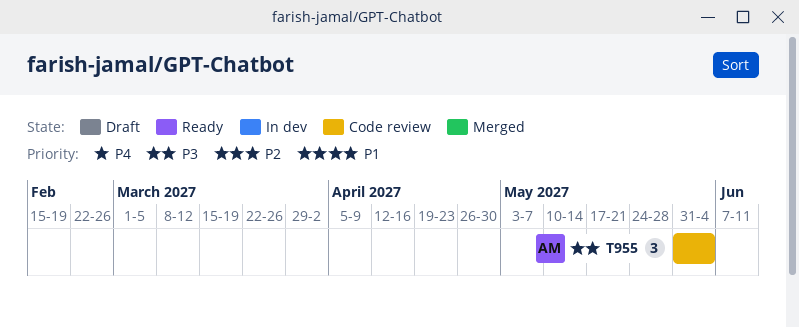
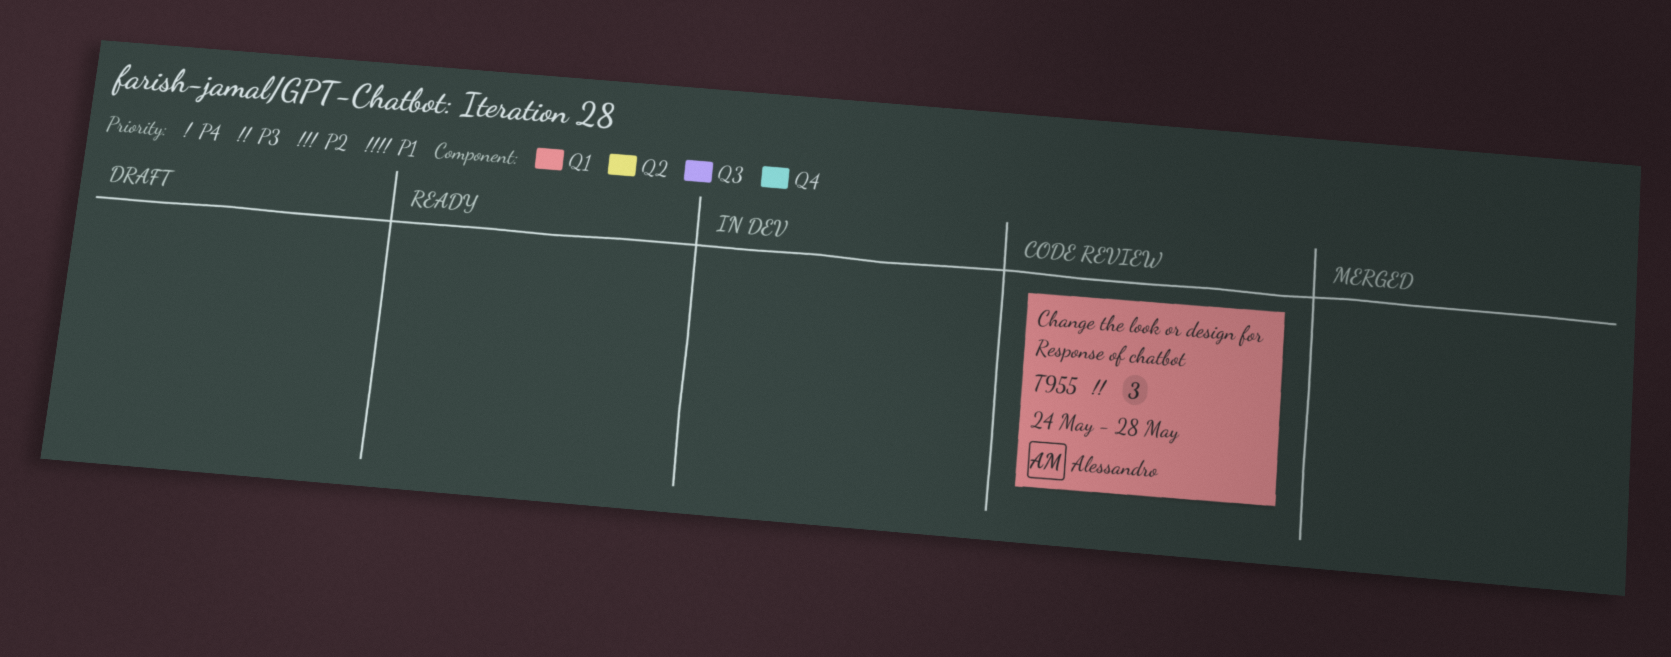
T955, start: May 31 -> May 24
T955, due: Jun 4 -> May 28

